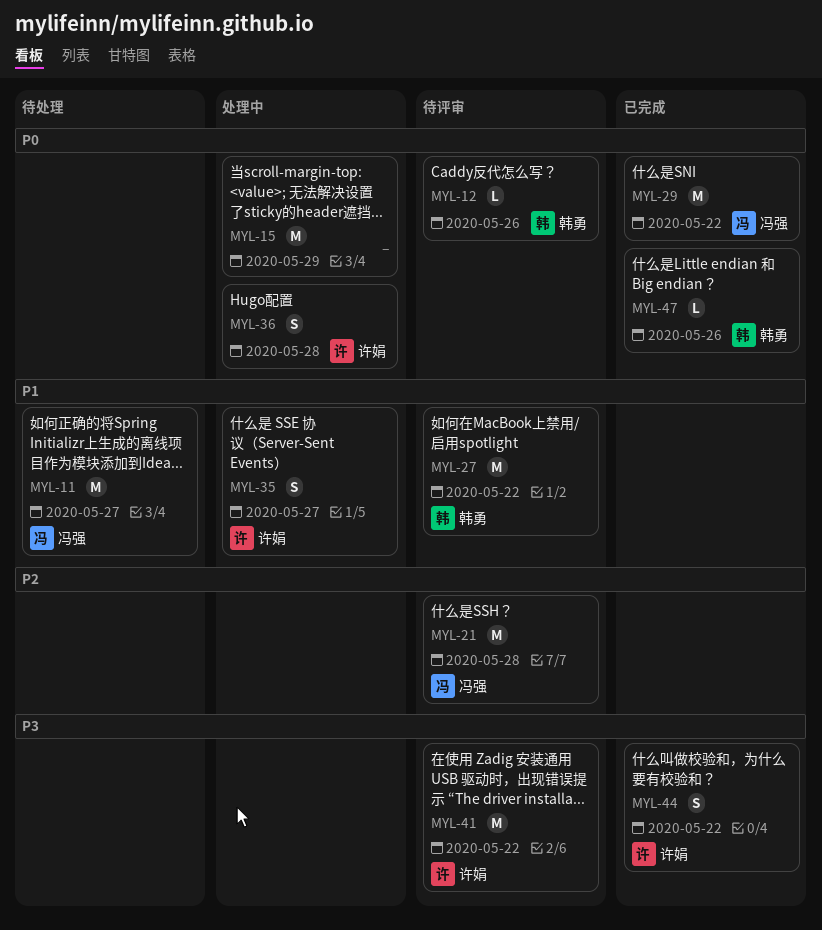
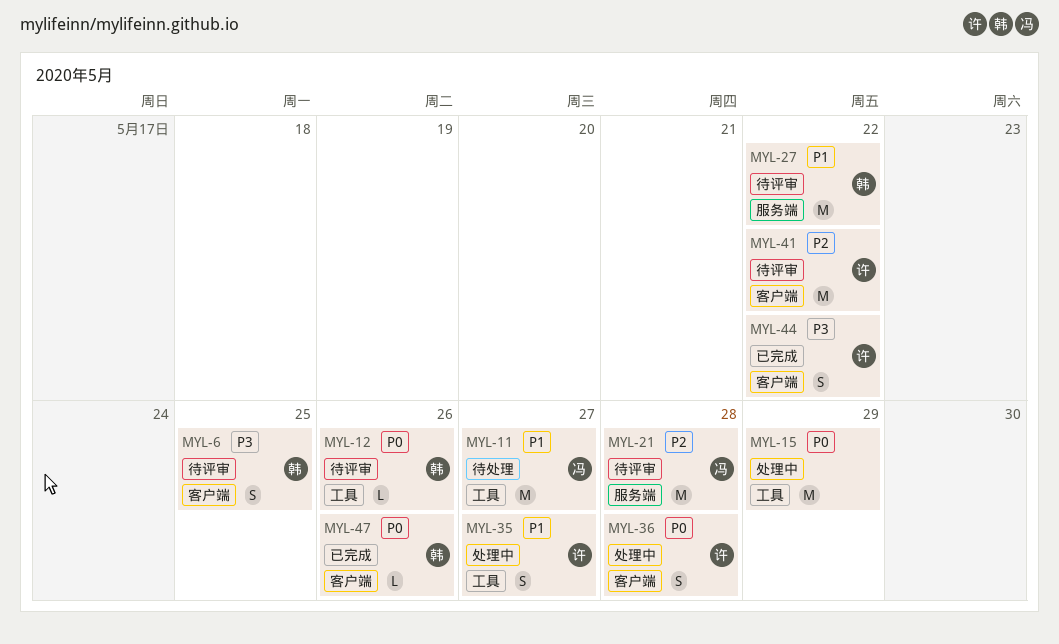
MYL-6: none -> present
MYL-29: present -> none
MYL-41, priority: P3 -> P2

